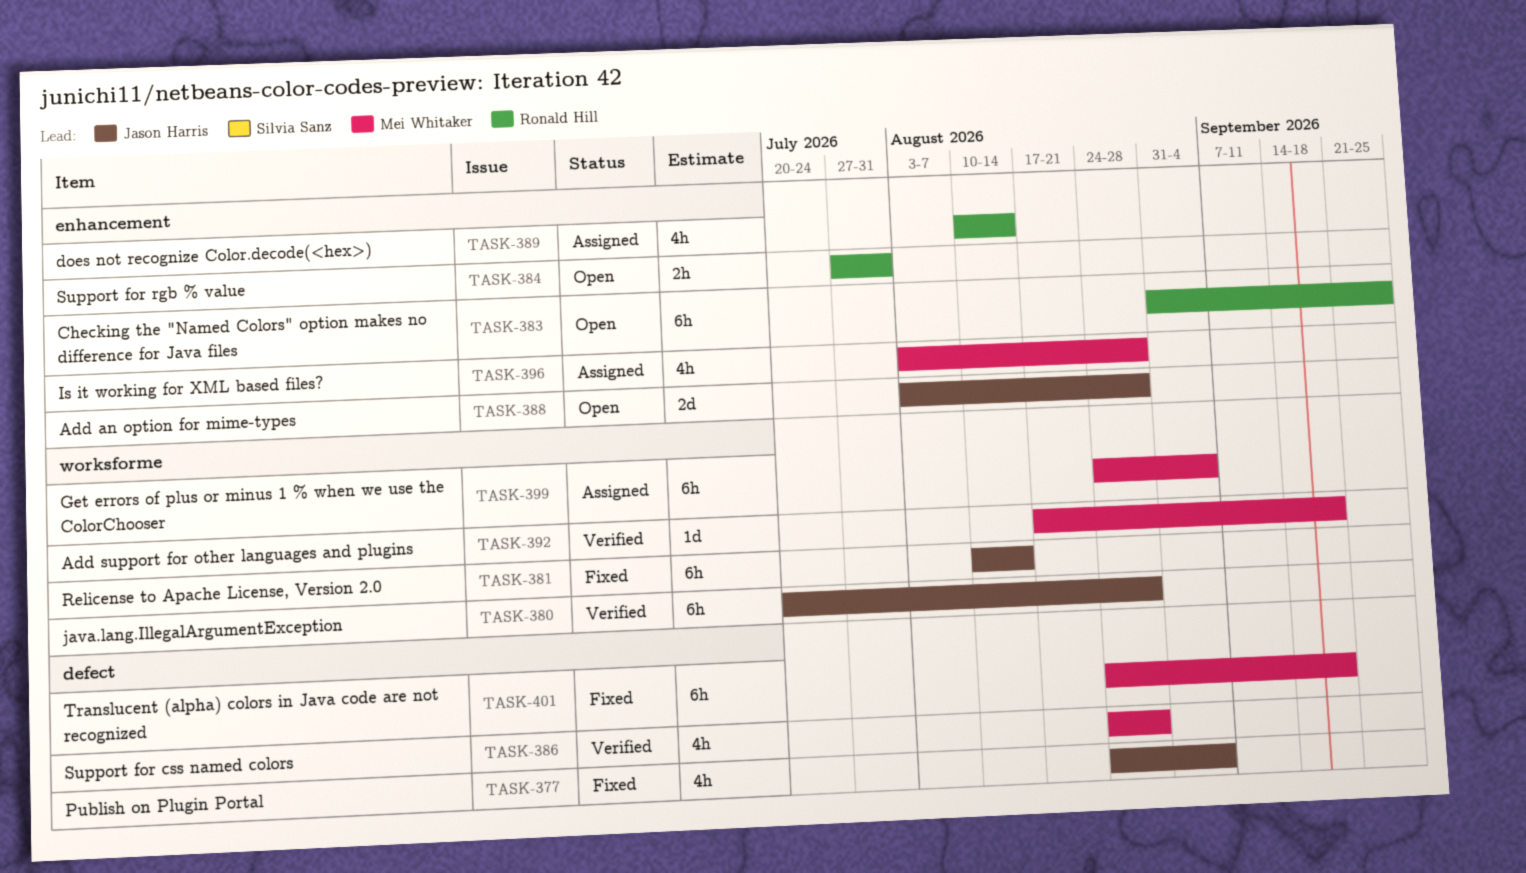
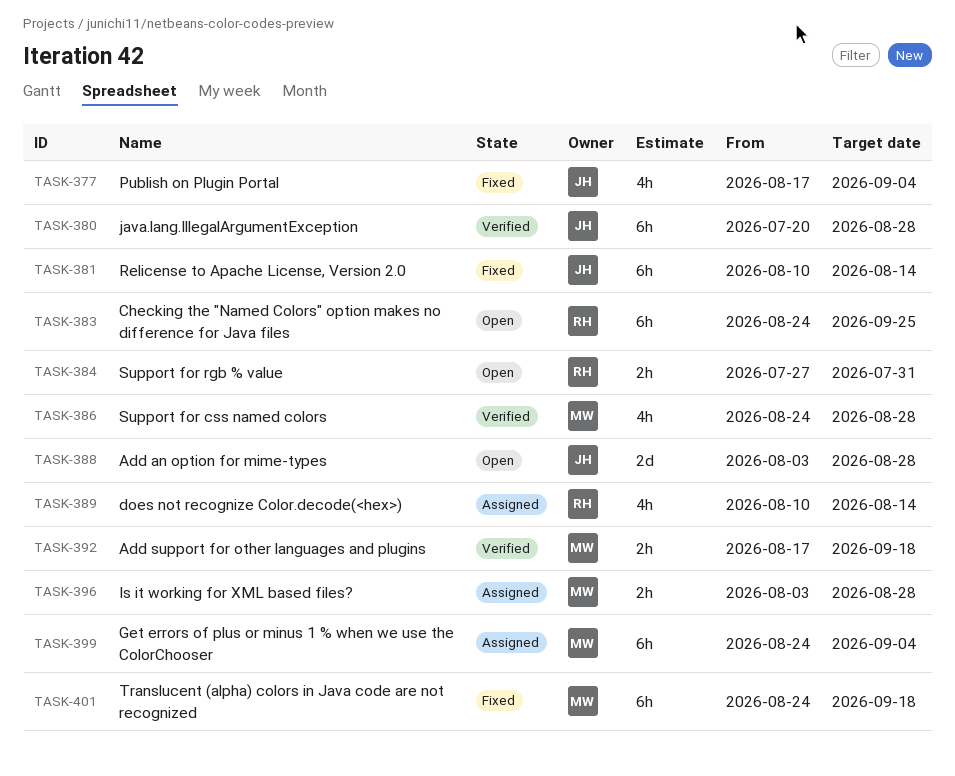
TASK-377, start: Aug 24 -> Aug 17
TASK-383, start: Aug 31 -> Aug 24
TASK-392, estimate: 1d -> 2h
TASK-396, estimate: 4h -> 2h

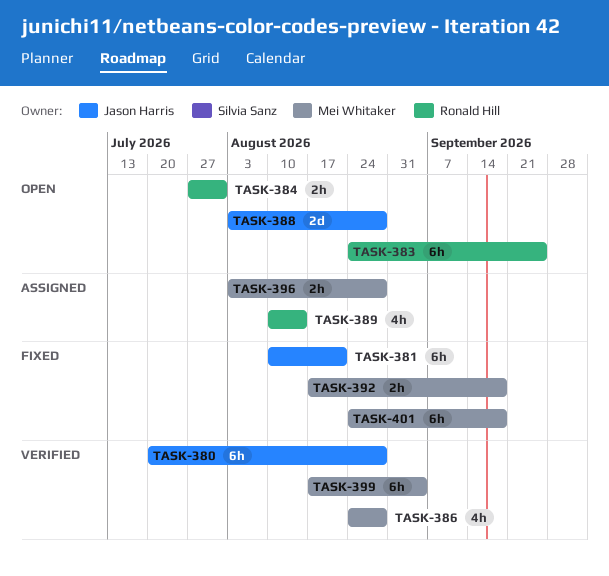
TASK-377: present -> none
TASK-381, due: Aug 14 -> Aug 21
TASK-392, status: Verified -> Fixed
TASK-399, status: Assigned -> Verified
TASK-399, start: Aug 24 -> Aug 17

